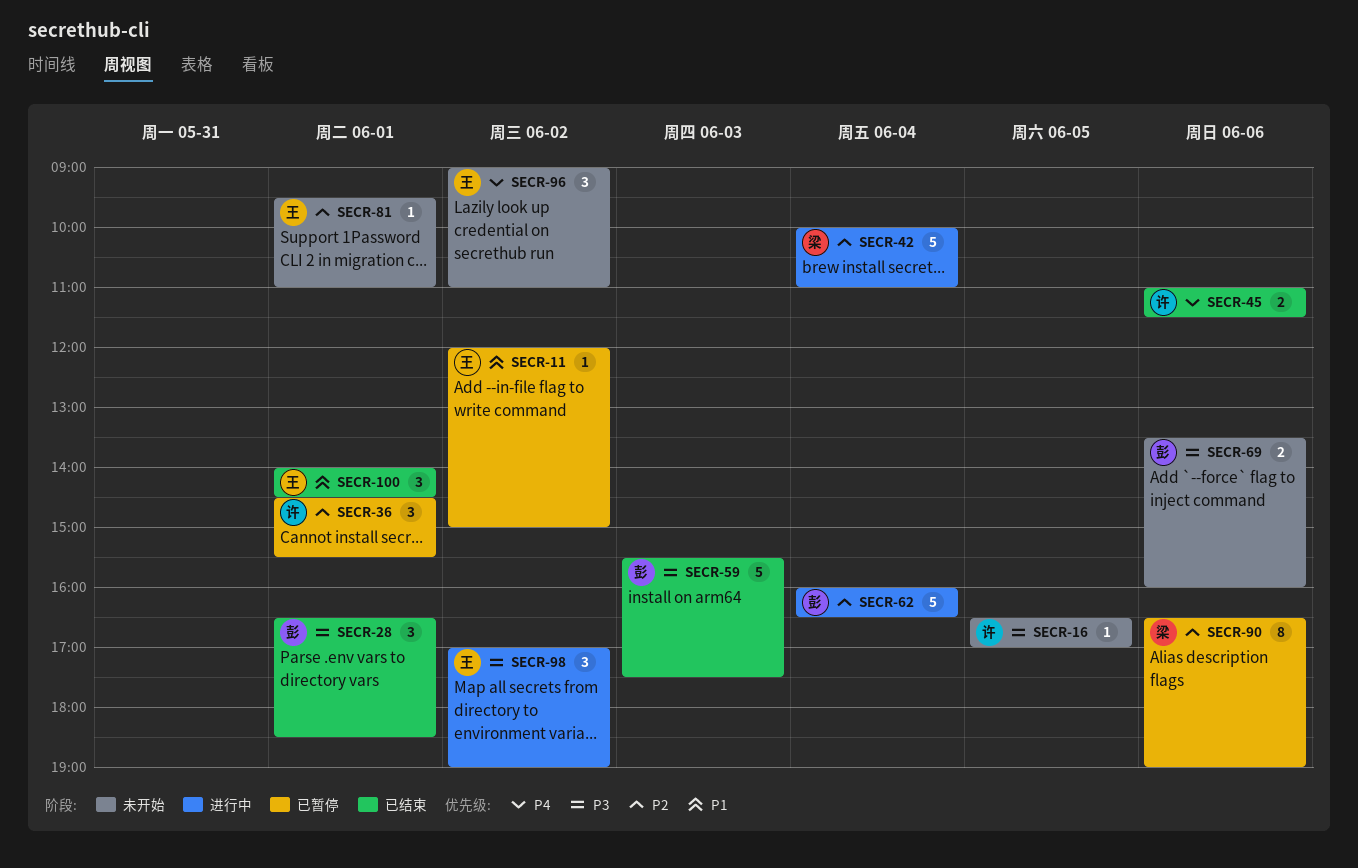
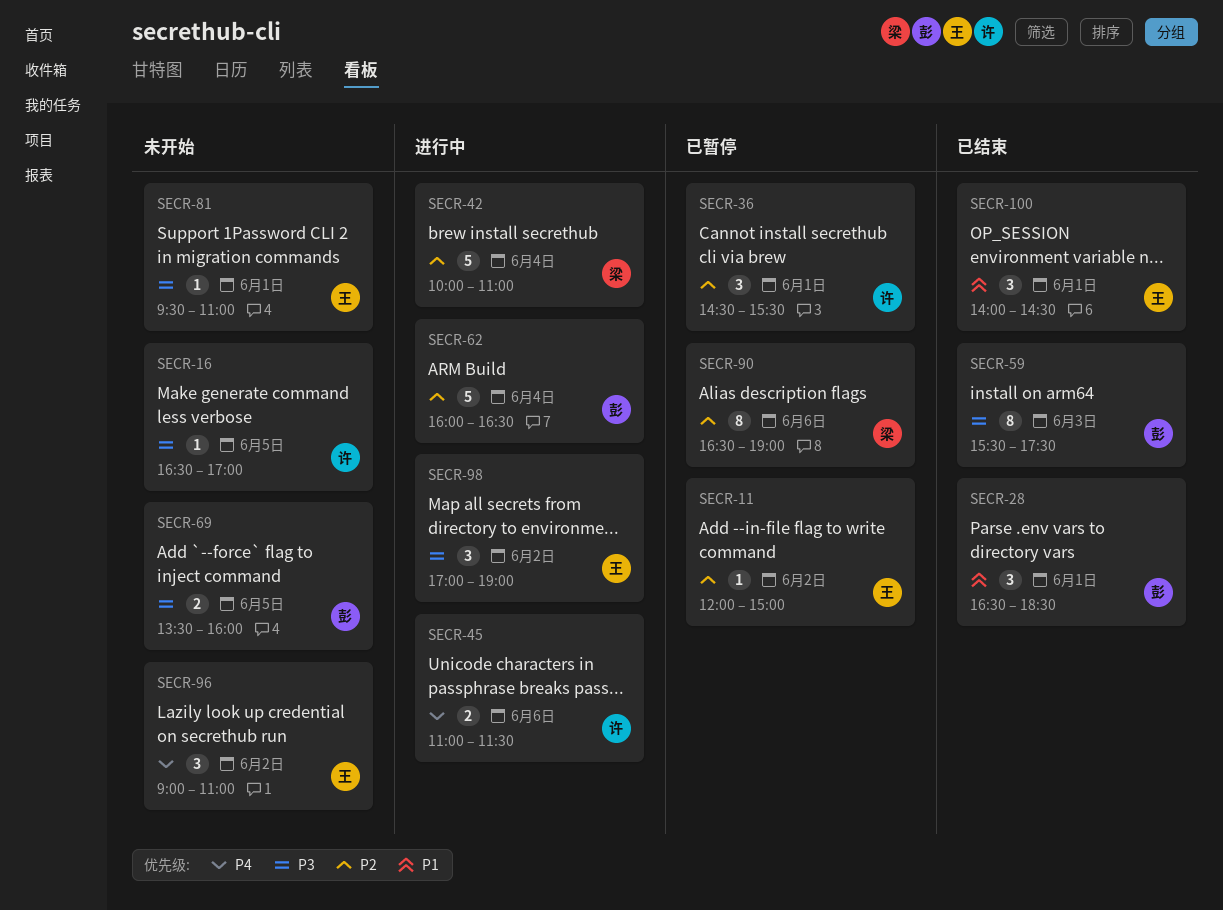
SECR-11, priority: P1 -> P2
SECR-28, priority: P3 -> P1
SECR-45, status: 已结束 -> 进行中
SECR-59, estimate: 5 -> 8
SECR-69, day: Jun 6 -> Jun 5
SECR-81, priority: P2 -> P3

